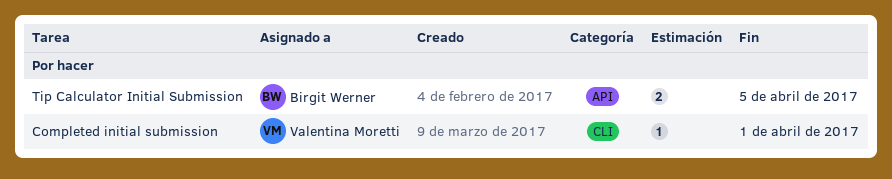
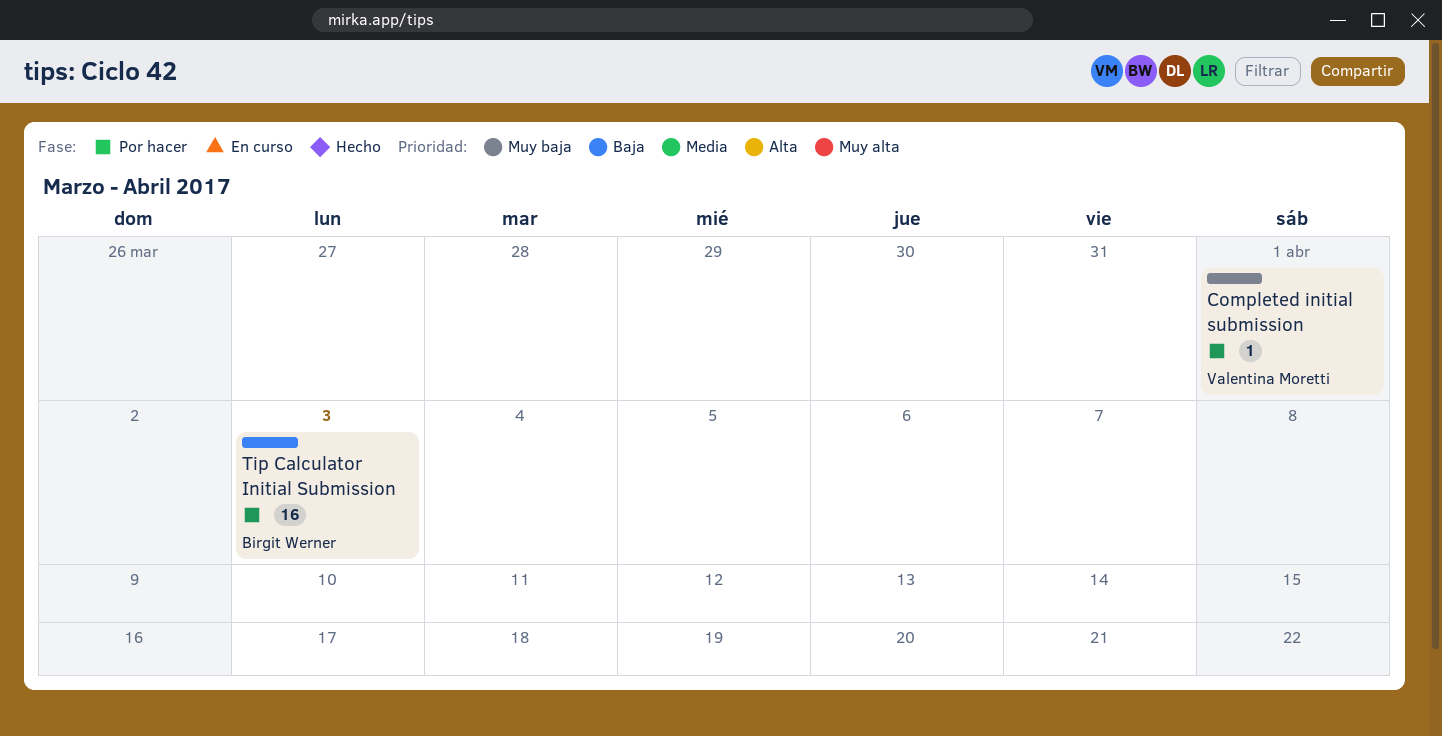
Tip Calculator Initial Submission, estimate: 2 -> 16
Tip Calculator Initial Submission, due: Apr 5 -> Apr 3

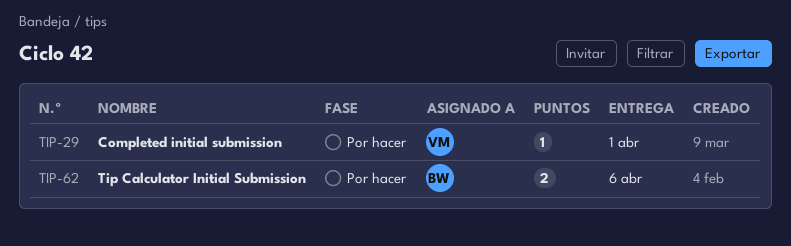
Tip Calculator Initial Submission, estimate: 16 -> 2
Tip Calculator Initial Submission, due: Apr 3 -> Apr 6

